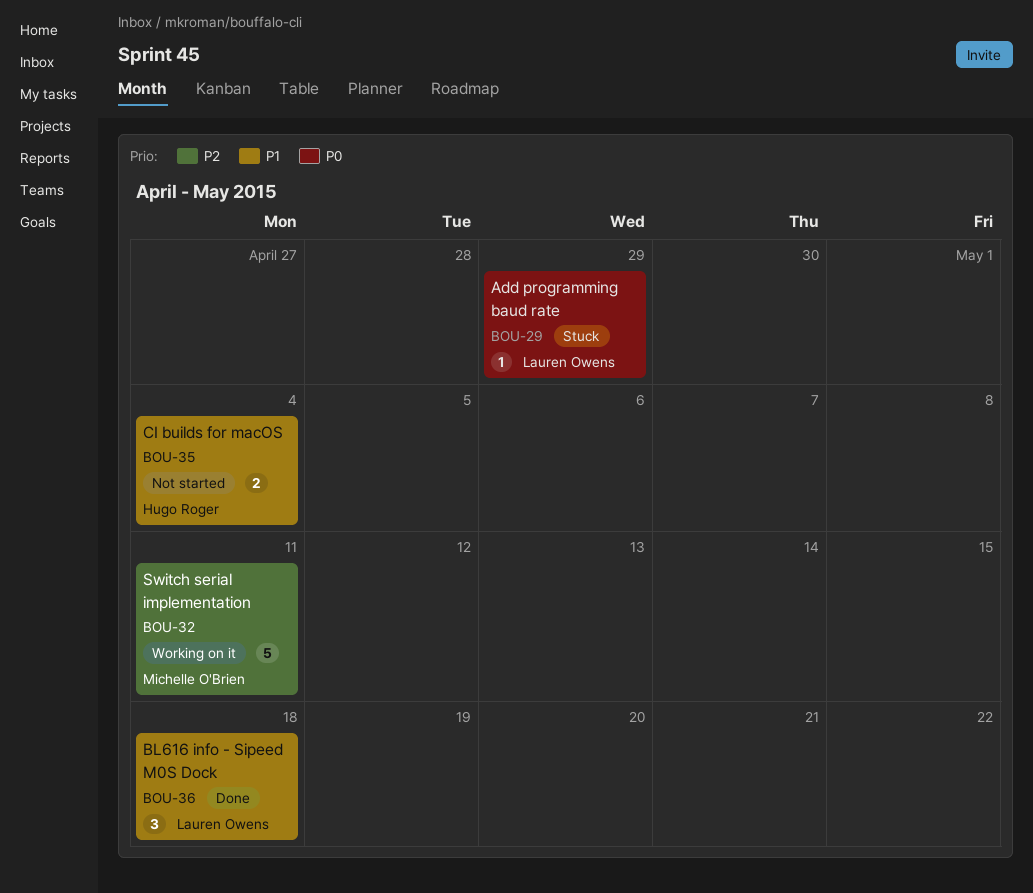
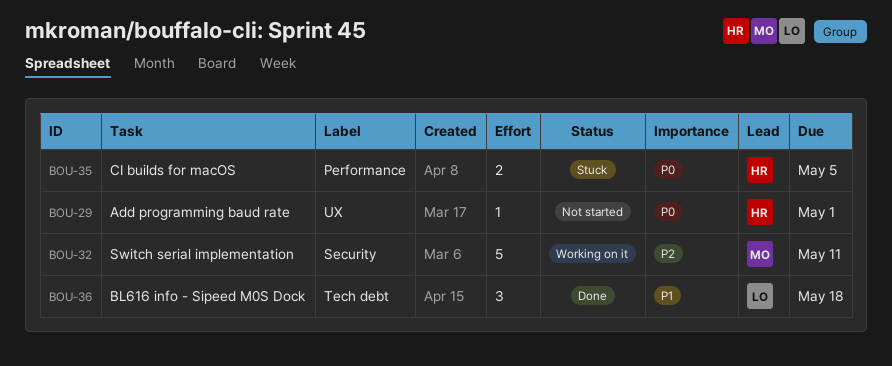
BOU-29, status: Stuck -> Not started
BOU-29, owner: Lauren Owens -> Hugo Roger
BOU-29, due: Apr 29 -> May 1
BOU-35, status: Not started -> Stuck
BOU-35, priority: P1 -> P0
BOU-35, due: May 4 -> May 5

